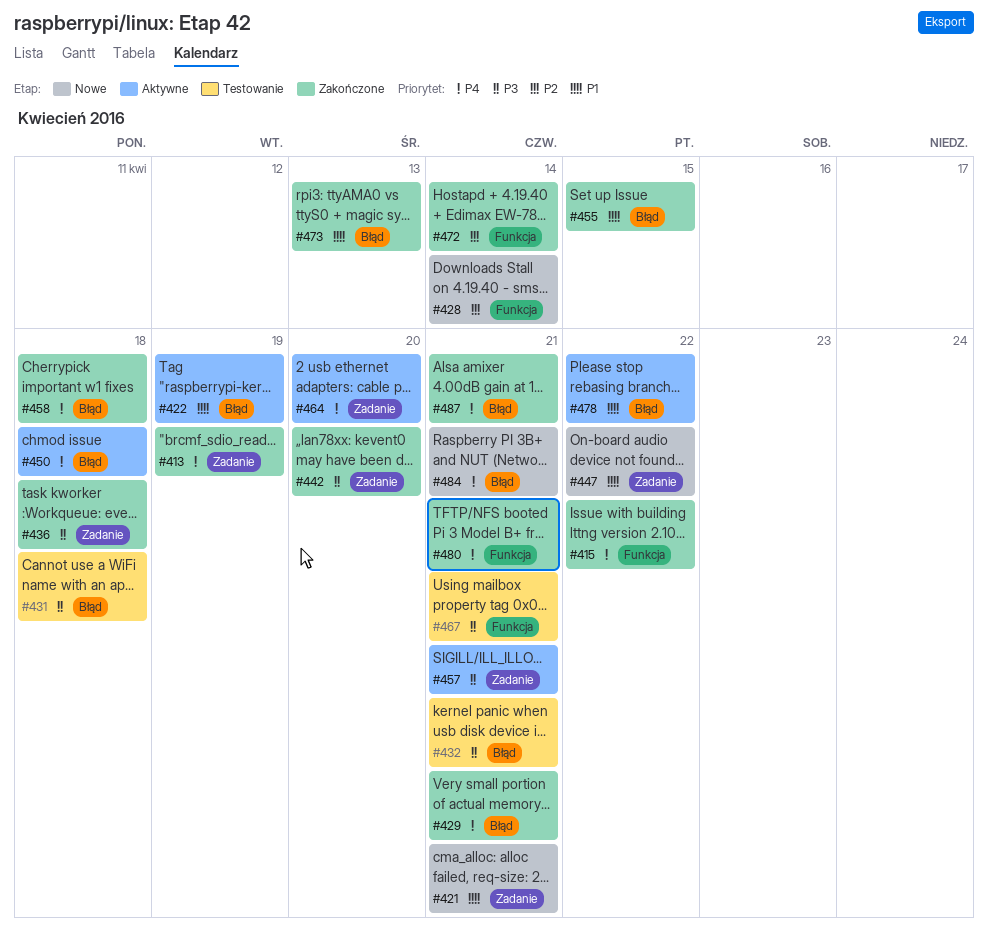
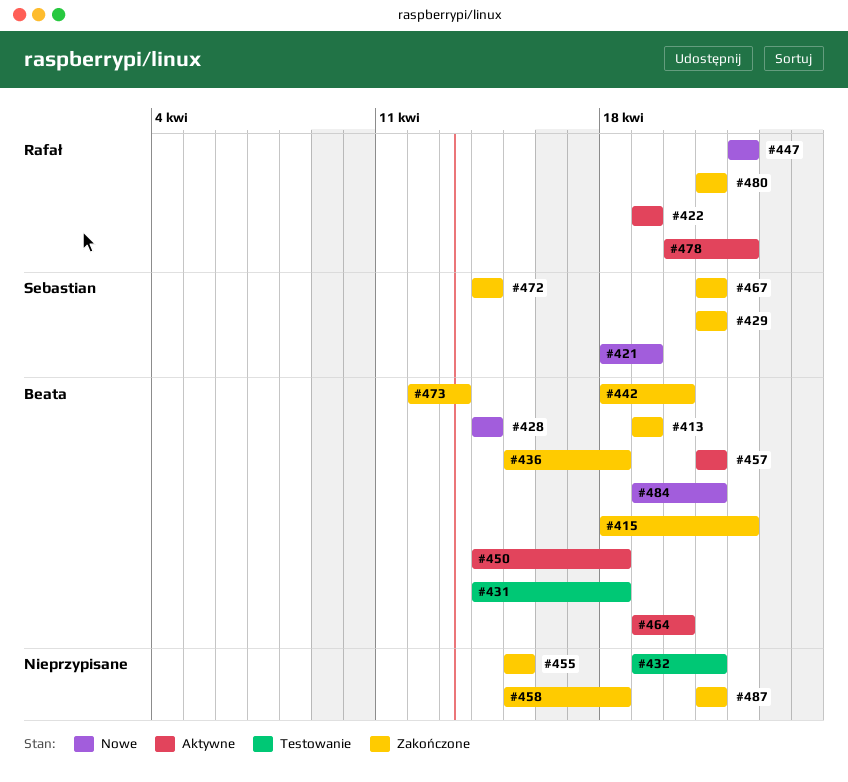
#421, due: Apr 21 -> Apr 19
#467, status: Testowanie -> Zakończone

